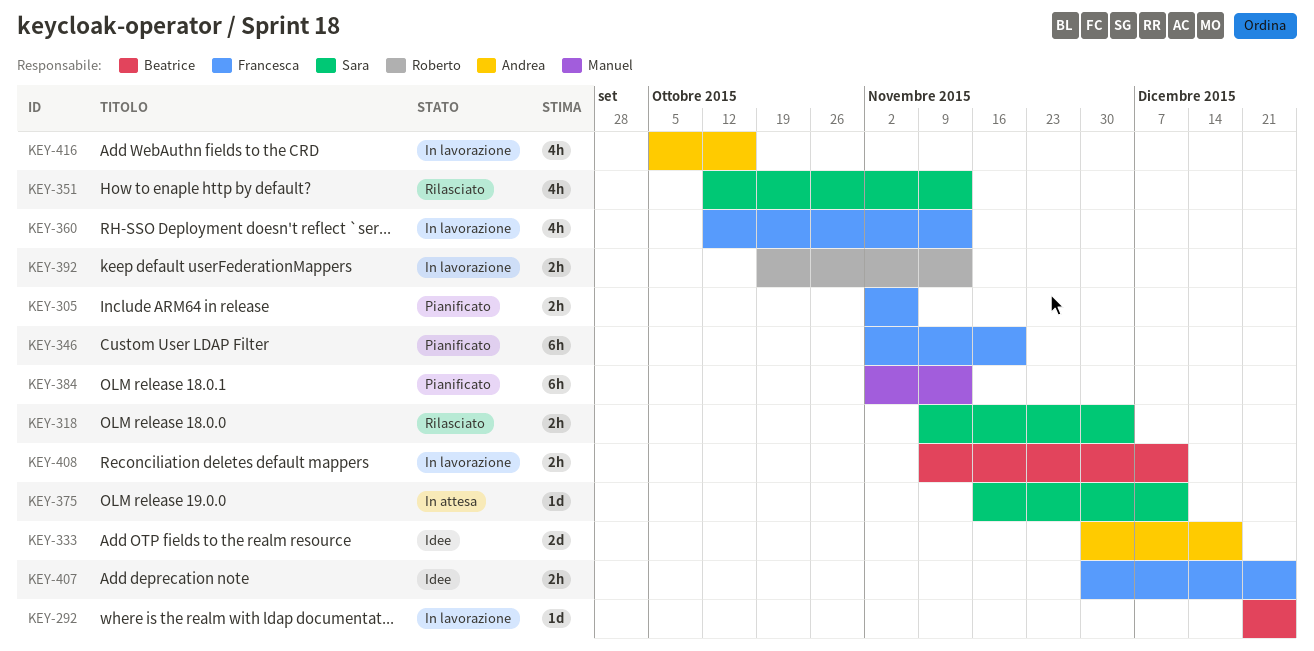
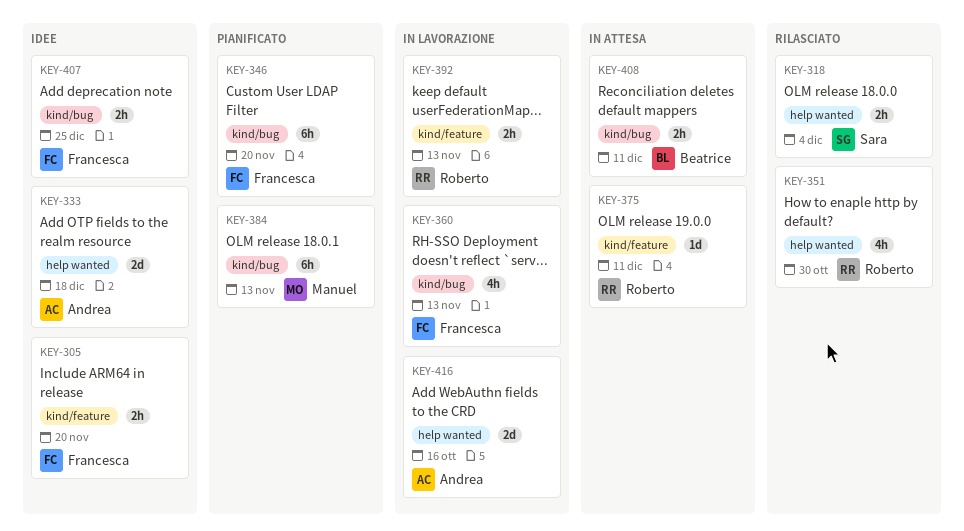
KEY-292: present -> none
KEY-305, status: Pianificato -> Idee
KEY-305, due: Nov 6 -> Nov 20
KEY-351, owner: Sara -> Roberto
KEY-351, due: Nov 13 -> Oct 30
KEY-375, owner: Sara -> Roberto
KEY-408, status: In lavorazione -> In attesa
KEY-416, estimate: 4h -> 2d

